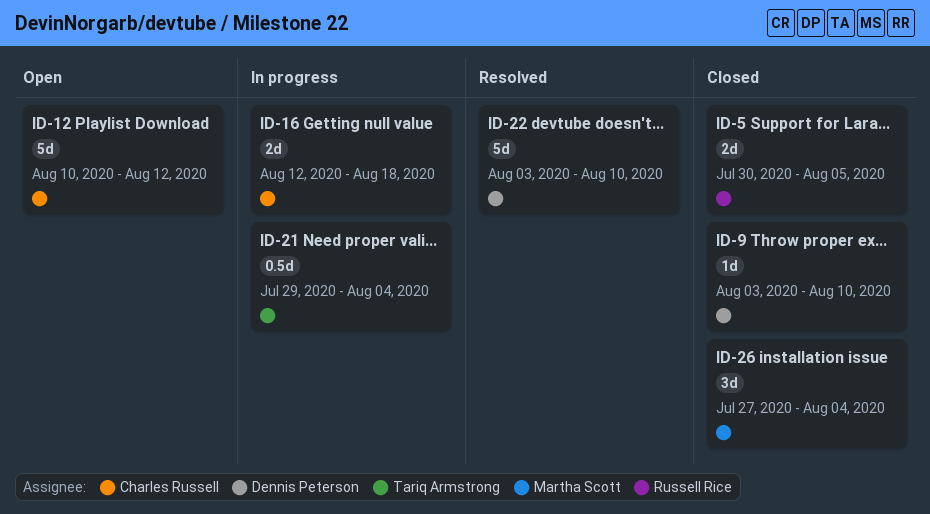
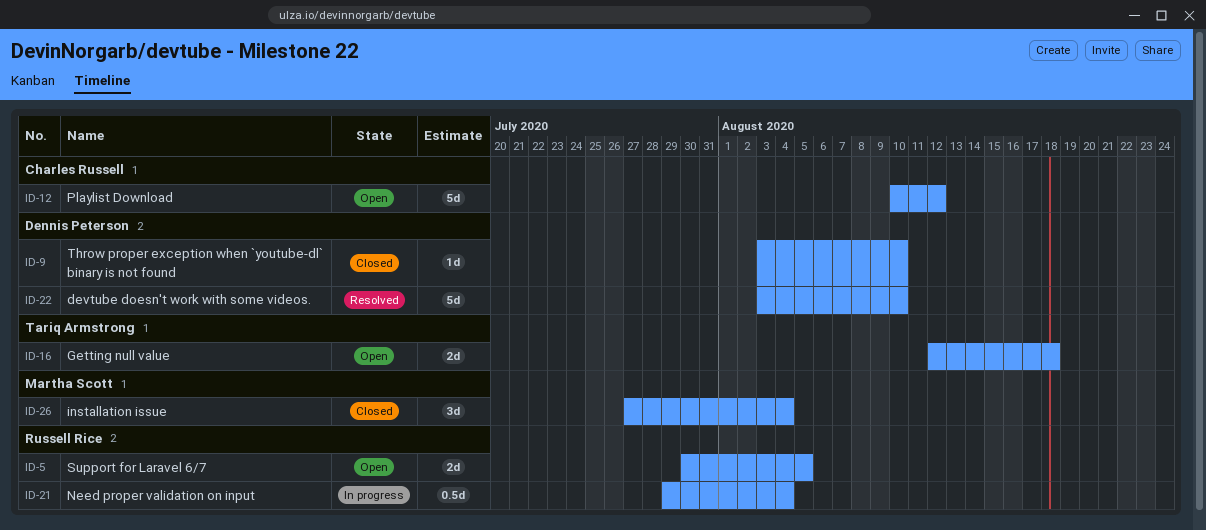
ID-5, status: Closed -> Open
ID-16, status: In progress -> Open
ID-16, owner: Charles Russell -> Tariq Armstrong
ID-21, owner: Tariq Armstrong -> Russell Rice

